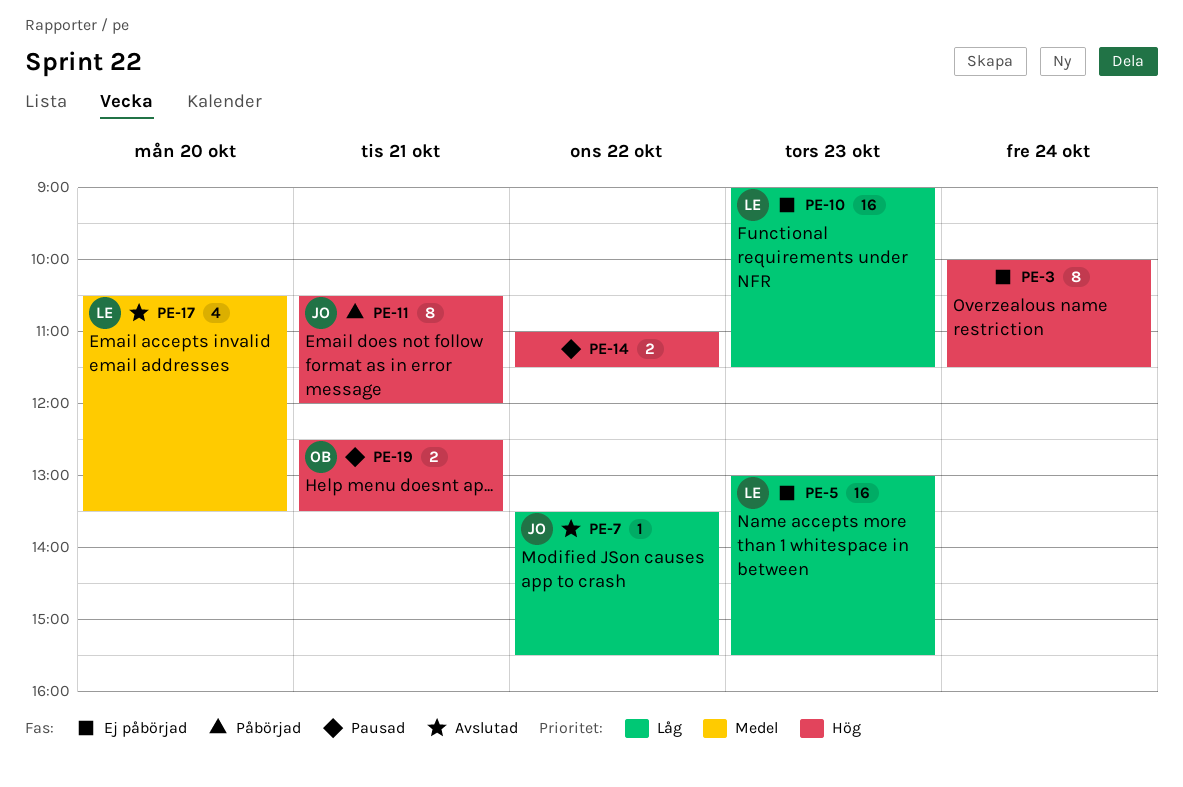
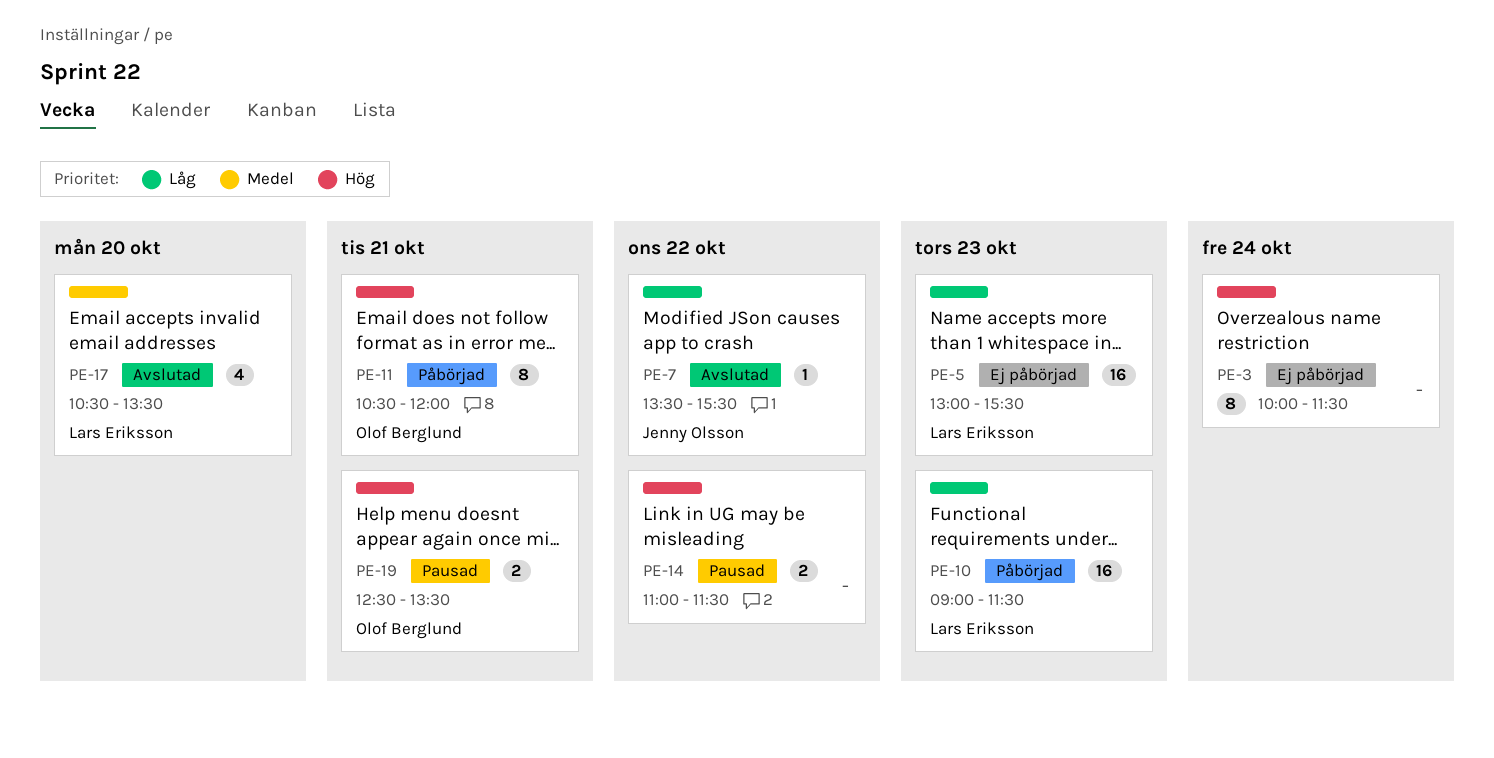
PE-10, status: Ej påbörjad -> Påbörjad
PE-11, owner: Jenny Olsson -> Olof Berglund

